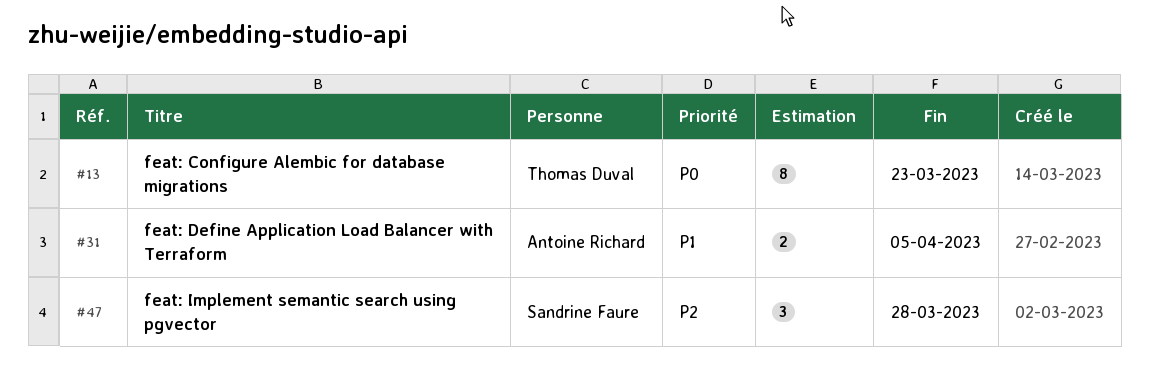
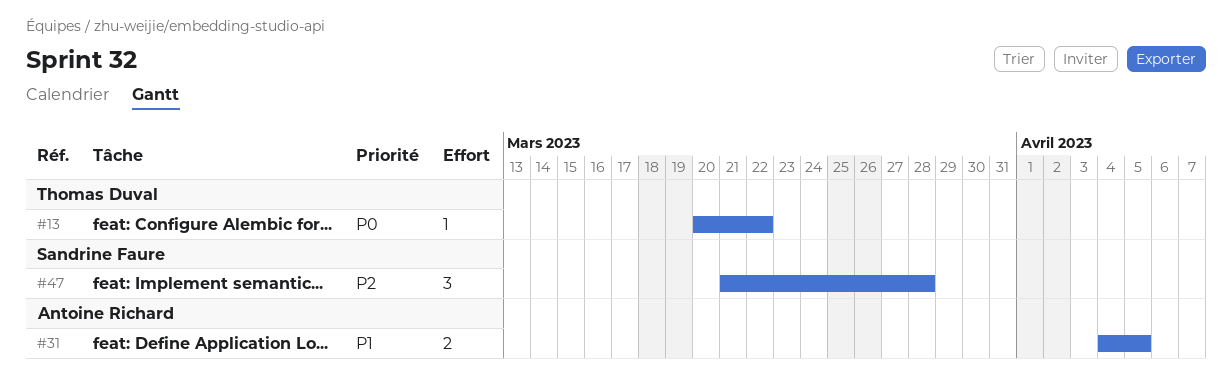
#13, estimate: 8 -> 1
#13, due: Mar 23 -> Mar 22

